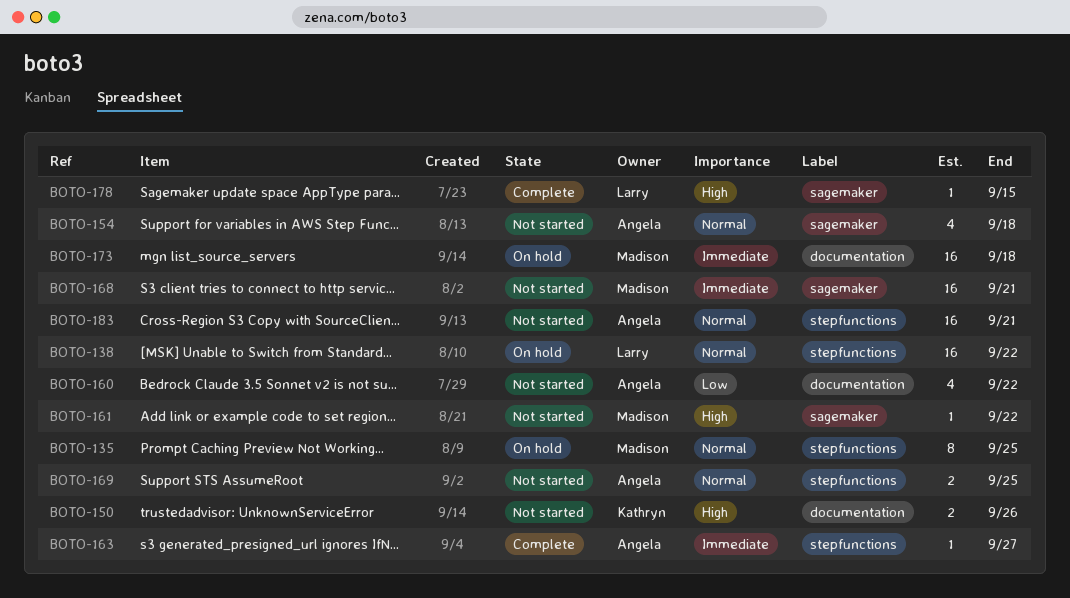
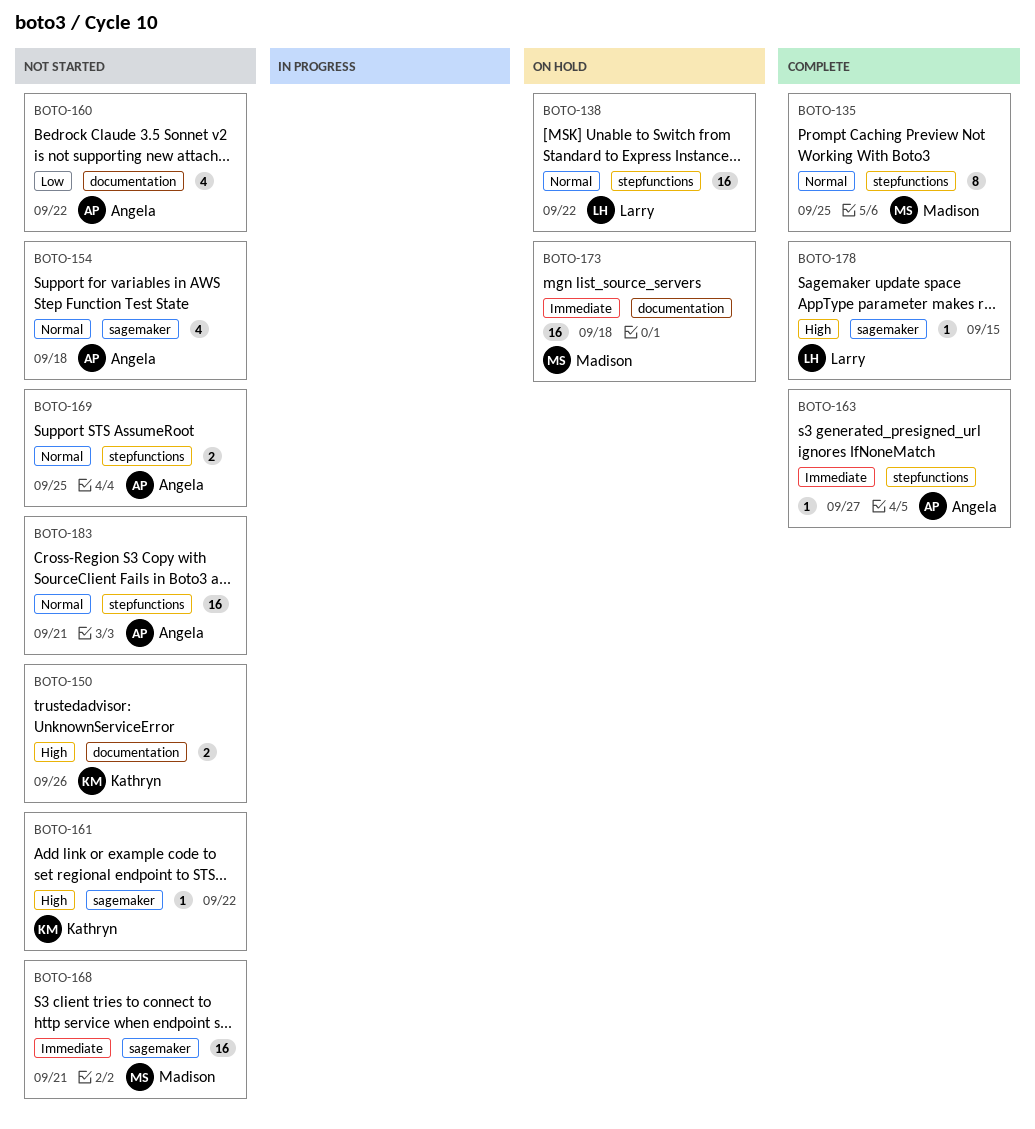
BOTO-135, status: On hold -> Complete
BOTO-161, owner: Madison -> Kathryn

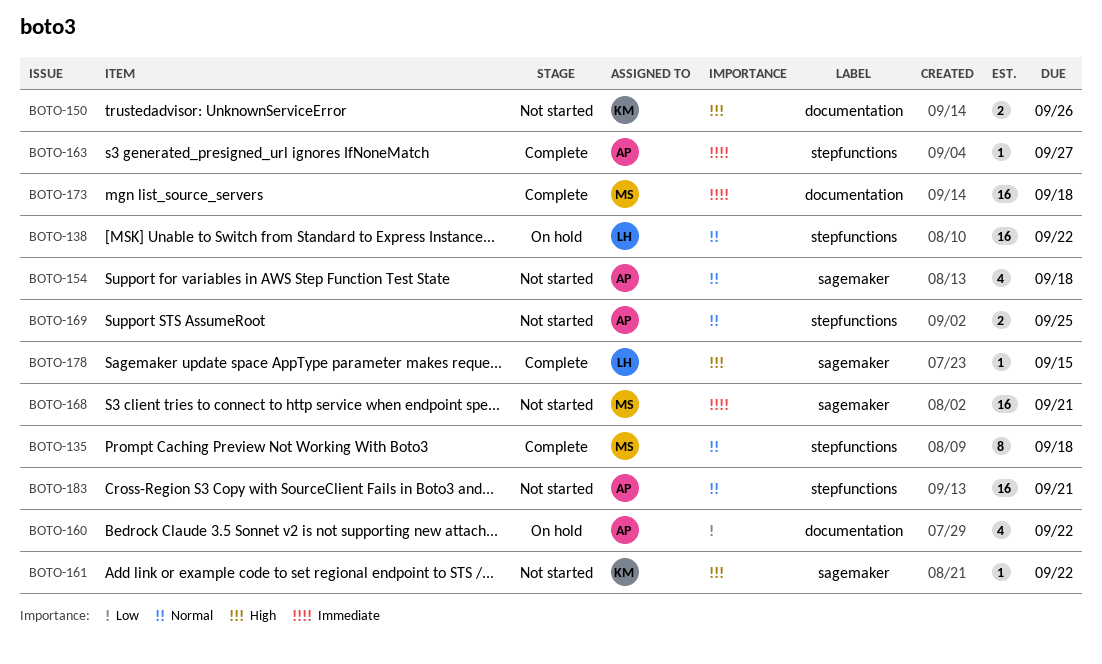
BOTO-135, due: Sep 25 -> Sep 18
BOTO-160, status: Not started -> On hold
BOTO-173, status: On hold -> Complete

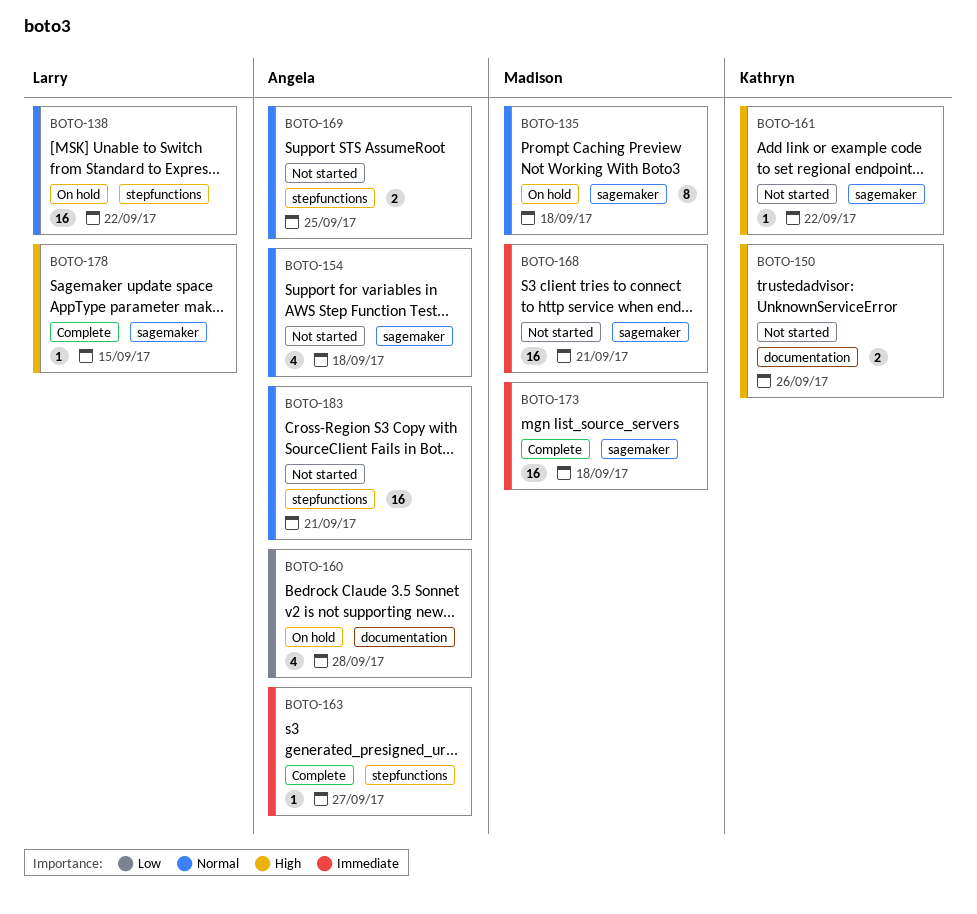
BOTO-135, status: Complete -> On hold
BOTO-135, label: stepfunctions -> sagemaker
BOTO-160, due: Sep 22 -> Sep 28
BOTO-173, label: documentation -> sagemaker

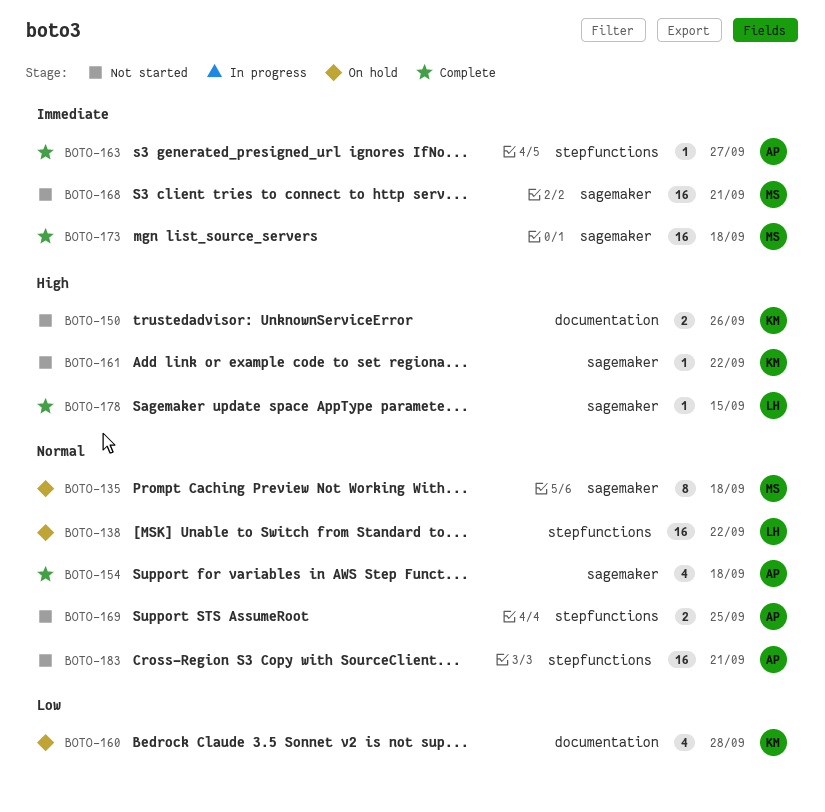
BOTO-154, status: Not started -> Complete
BOTO-160, owner: Angela -> Kathryn

